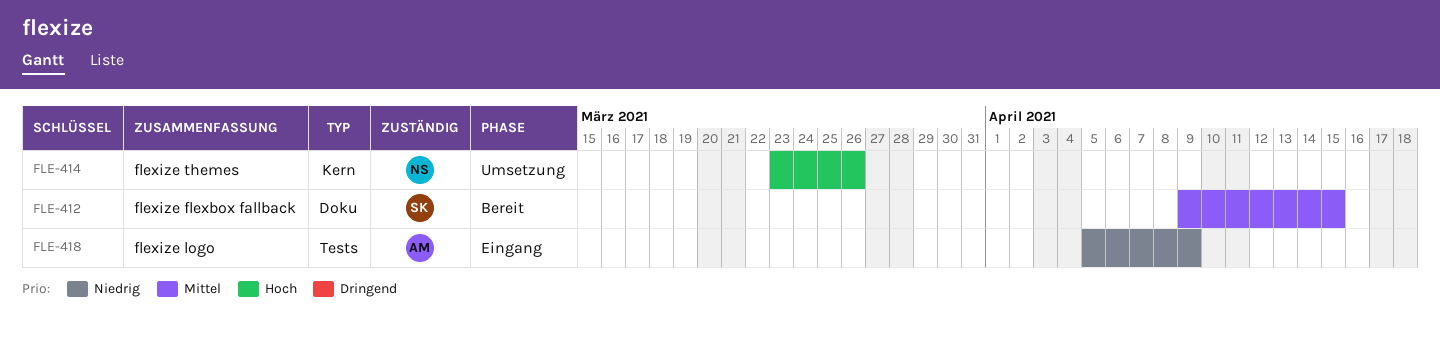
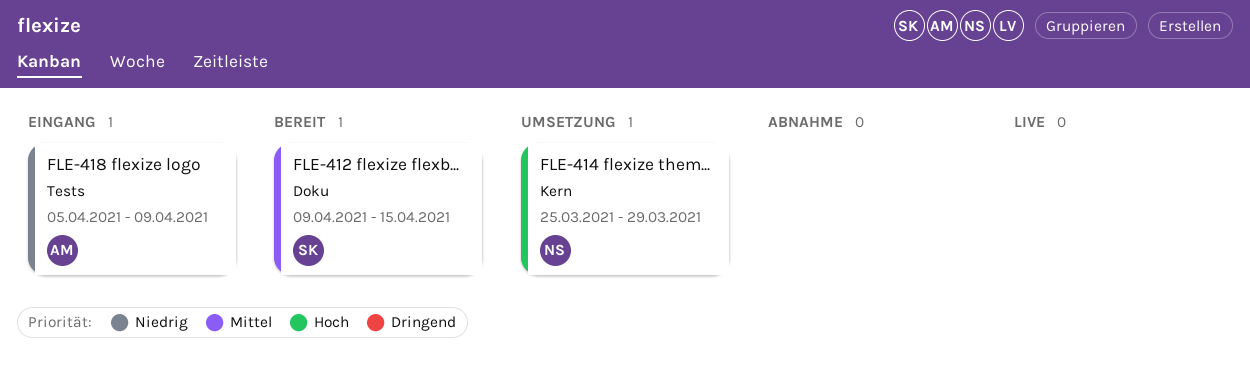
FLE-414, start: Mar 23 -> Mar 25
FLE-414, due: Mar 26 -> Mar 29

